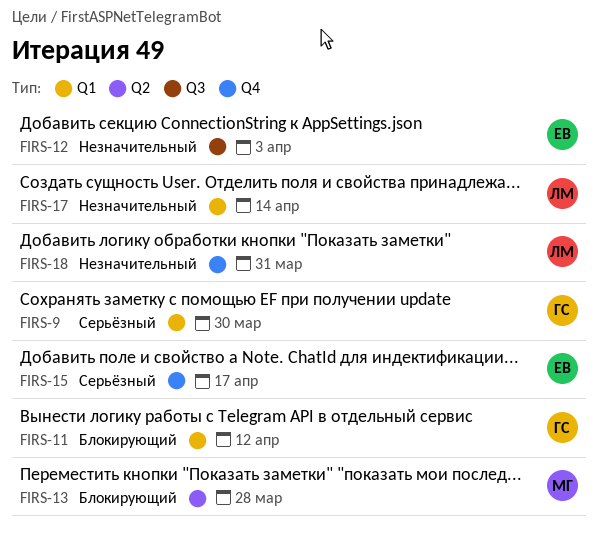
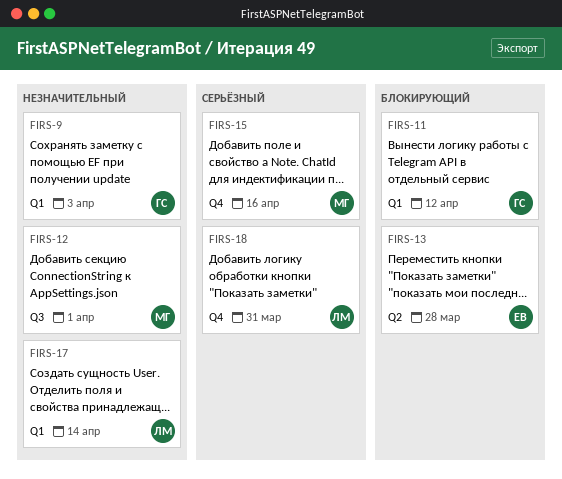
FIRS-9, priority: Серьёзный -> Незначительный
FIRS-9, due: Mar 30 -> Apr 3
FIRS-12, owner: ЕВ -> МГ
FIRS-12, due: Apr 3 -> Apr 1
FIRS-13, owner: МГ -> ЕВ
FIRS-15, owner: ЕВ -> МГ
FIRS-15, due: Apr 17 -> Apr 16
FIRS-18, priority: Незначительный -> Серьёзный

